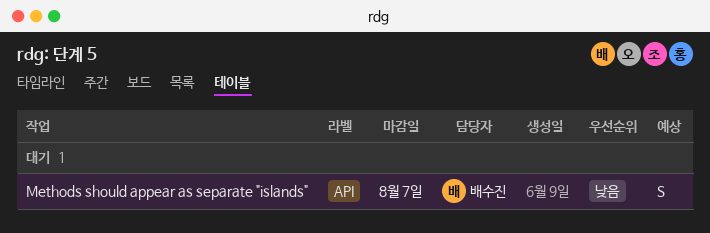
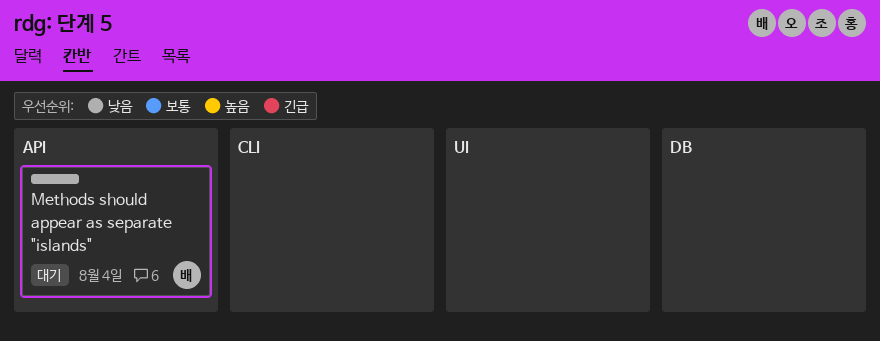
Methods should appear as separate "islands", due: Aug 7 -> Aug 4

